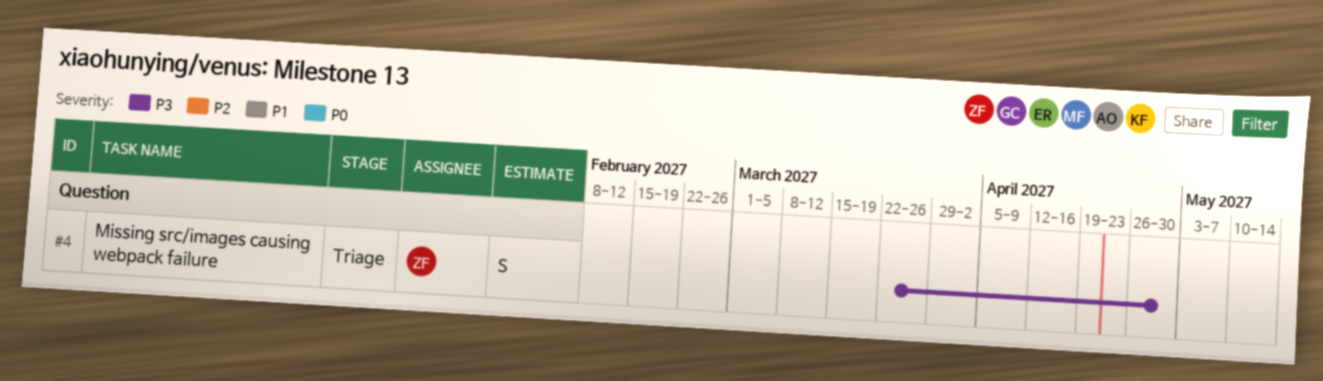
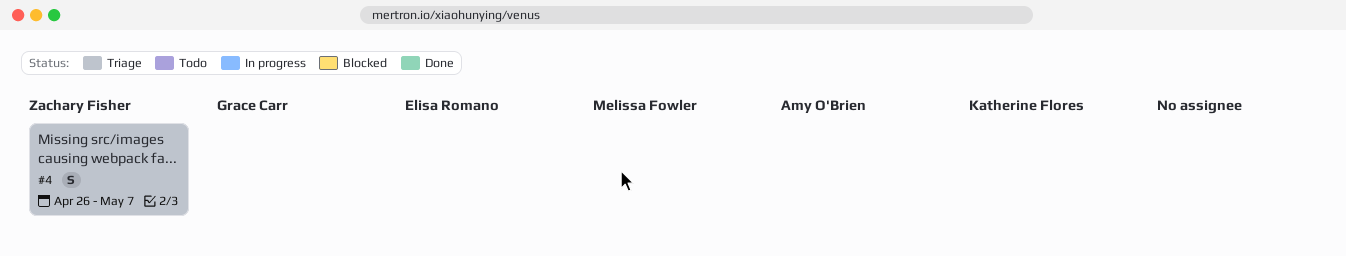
#4, start: Mar 22 -> Apr 26
#4, due: Apr 30 -> May 7

